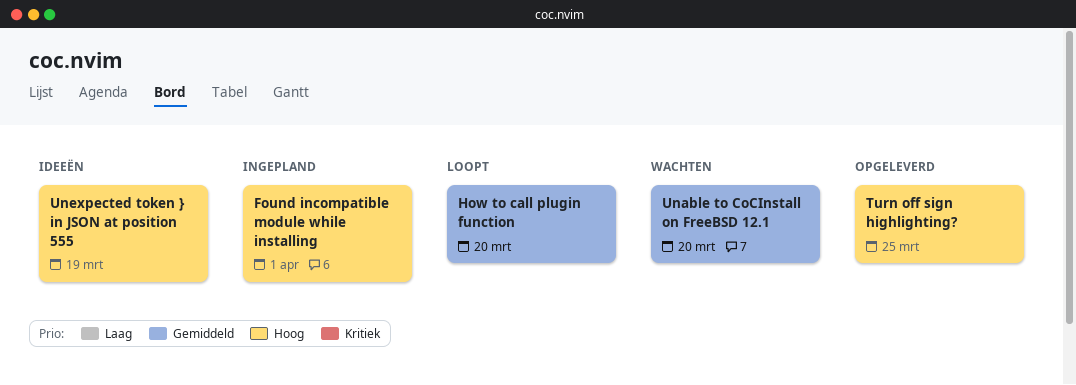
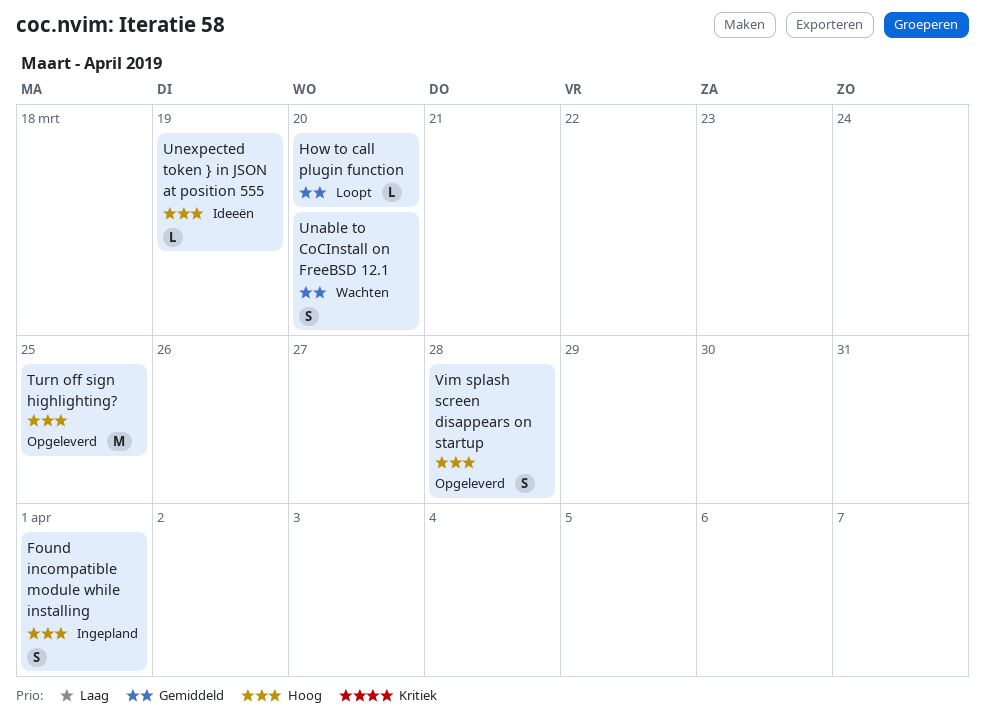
Vim splash screen disappears on startup: none -> present

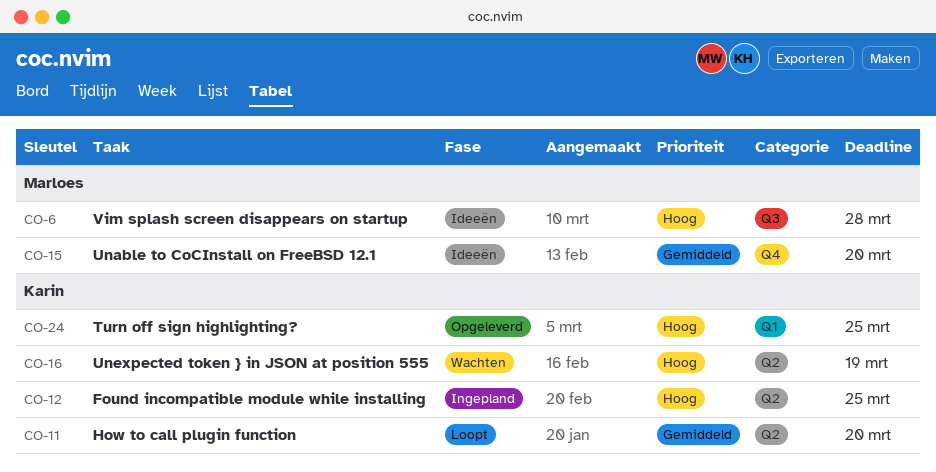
Found incompatible module while installing, due: Apr 1 -> Mar 25
Unable to CoCInstall on FreeBSD 12.1, status: Wachten -> Ideeën
Unexpected token } in JSON at position 555, status: Ideeën -> Wachten
Vim splash screen disappears on startup, status: Opgeleverd -> Ideeën

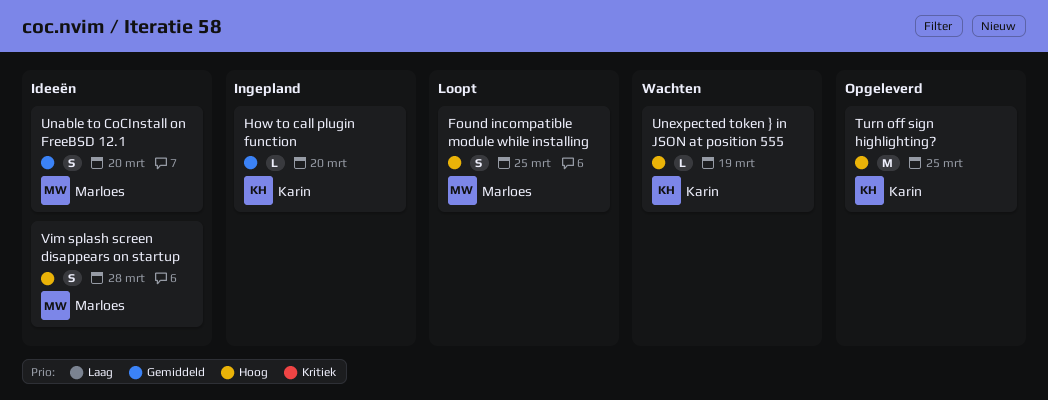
Found incompatible module while installing, status: Ingepland -> Loopt
Found incompatible module while installing, owner: Karin -> Marloes
How to call plugin function, status: Loopt -> Ingepland

